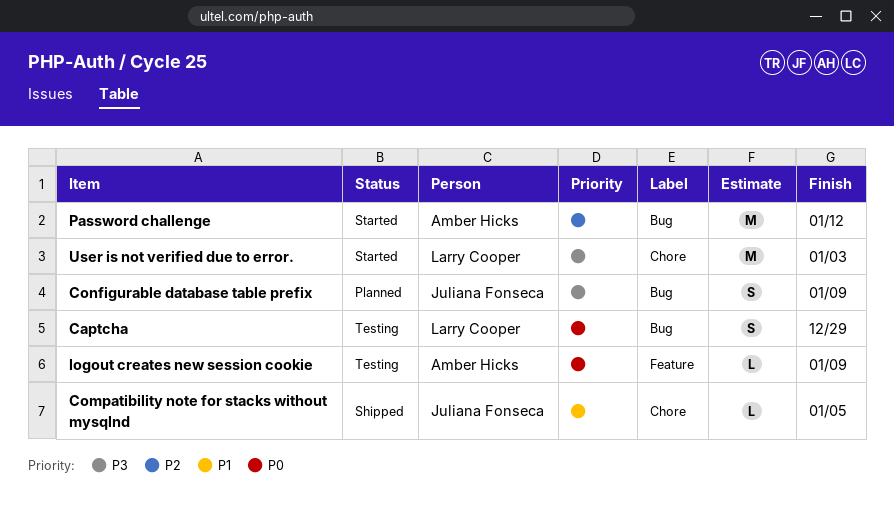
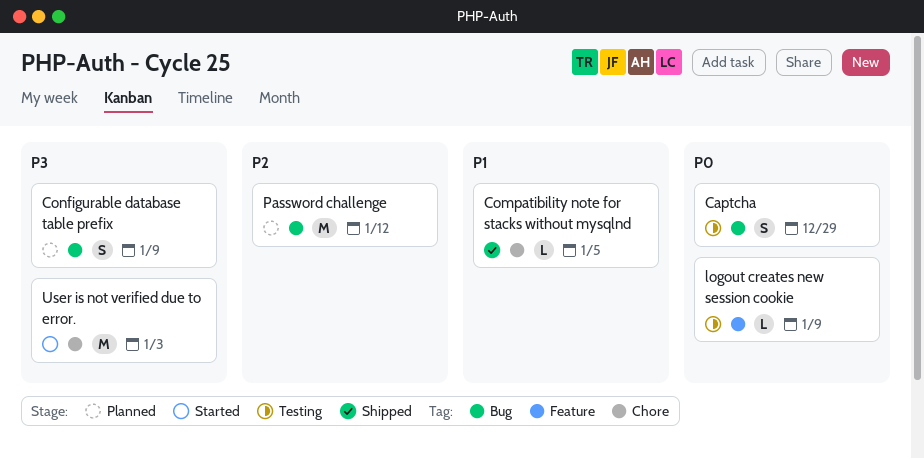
Password challenge, status: Started -> Planned

